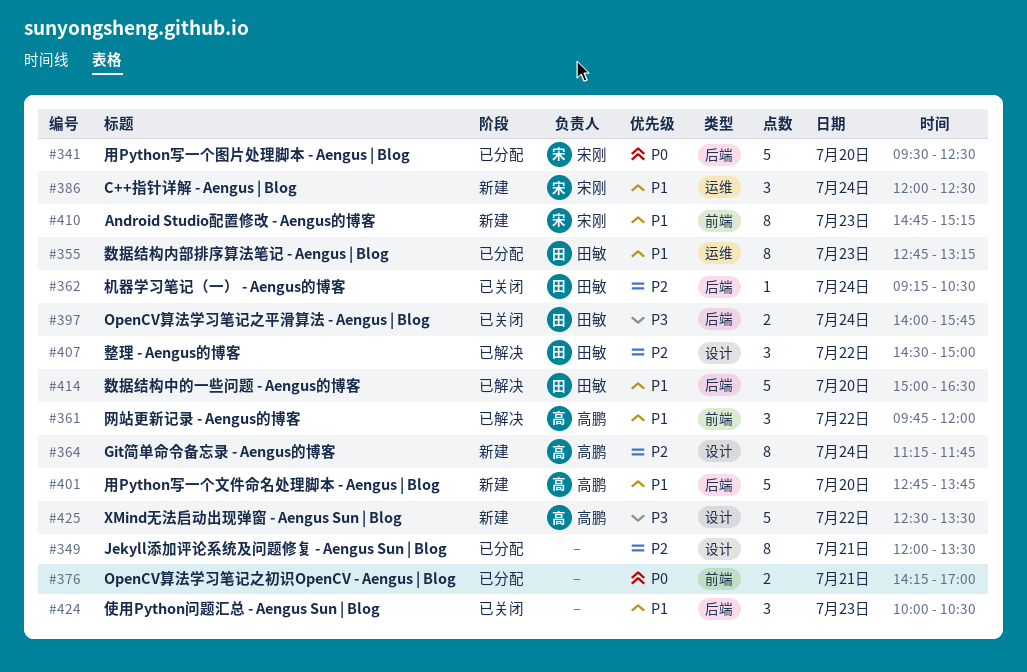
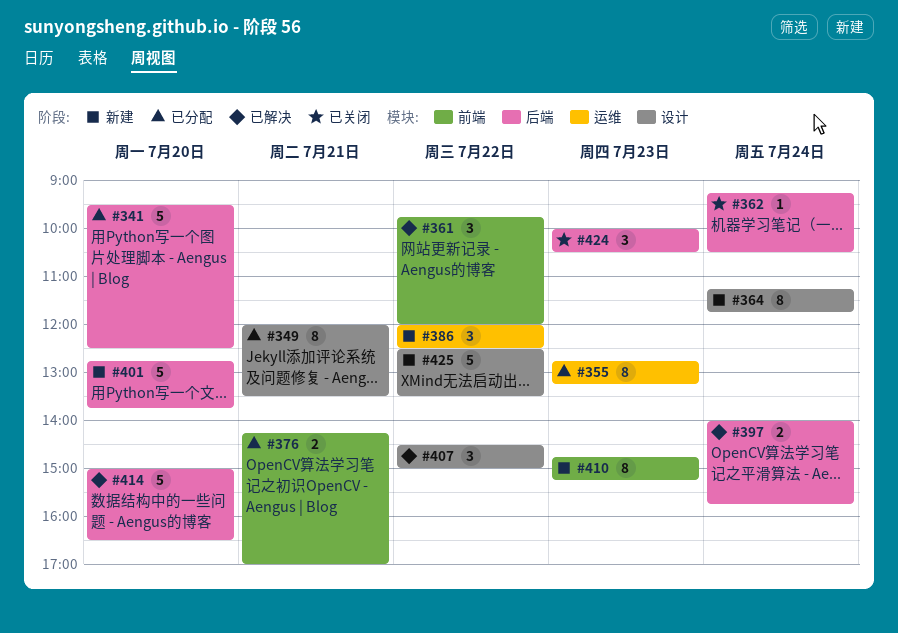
#386, day: Jul 24 -> Jul 22
#397, status: 已关闭 -> 已解决

